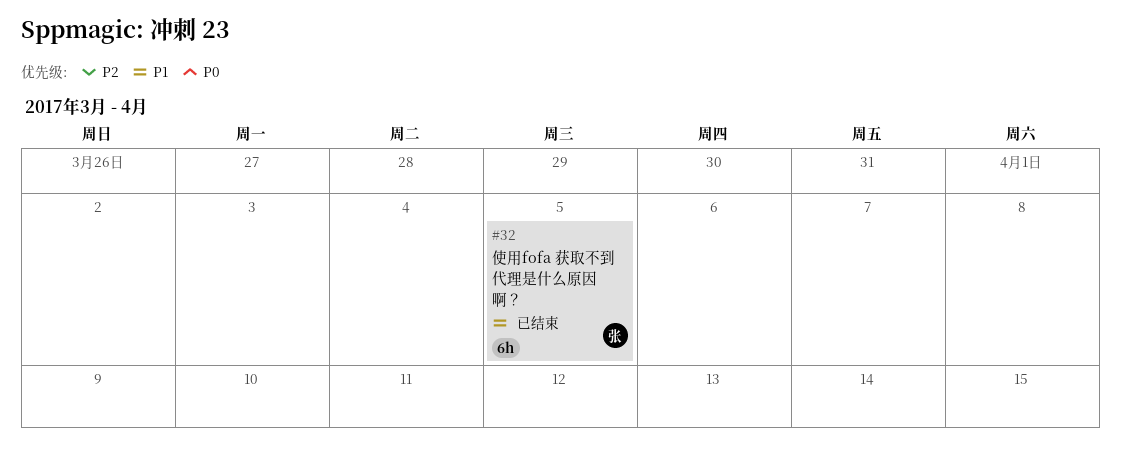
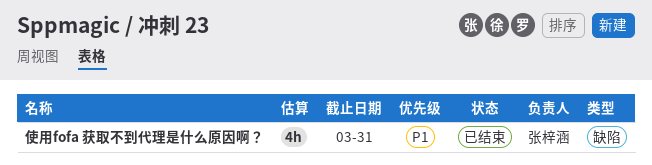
使用fofa 获取不到代理是什么原因啊？, estimate: 6h -> 4h
使用fofa 获取不到代理是什么原因啊？, due: Apr 5 -> Mar 31

